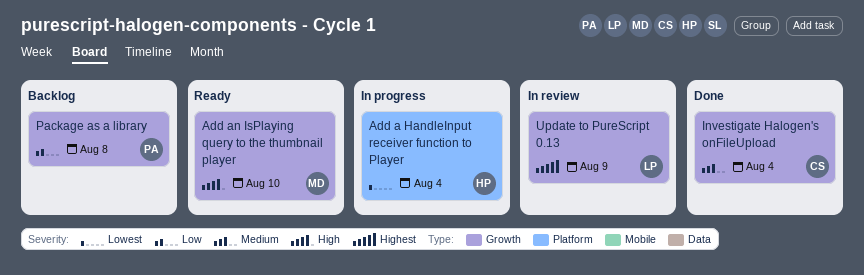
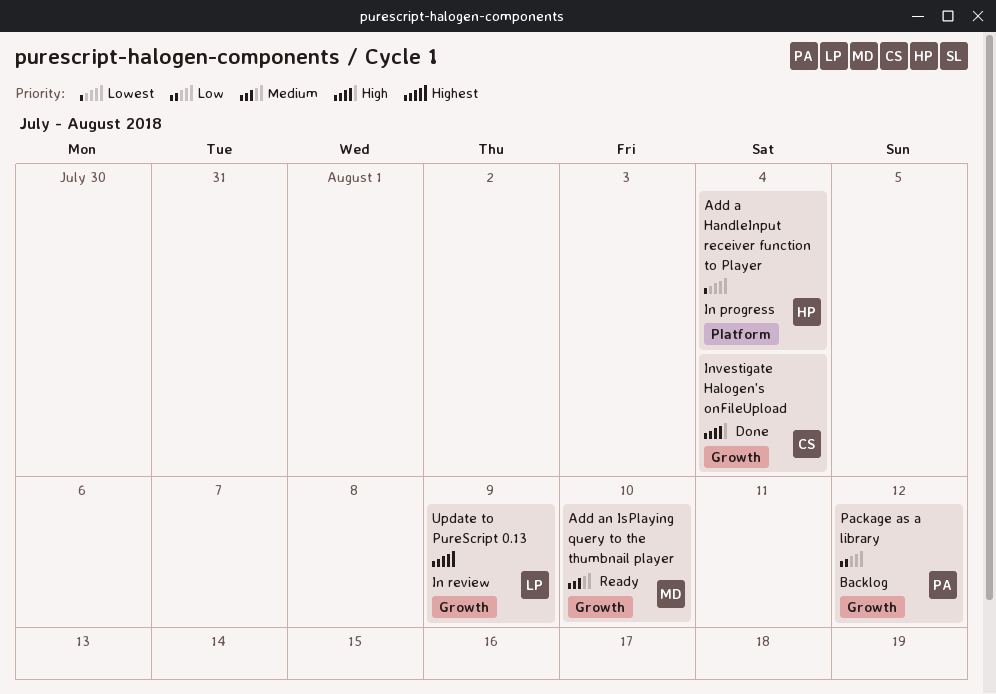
Add an IsPlaying query to the thumbnail player, priority: High -> Medium
Investigate Halogen's onFileUpload, priority: Medium -> High
Package as a library, due: Aug 8 -> Aug 12

